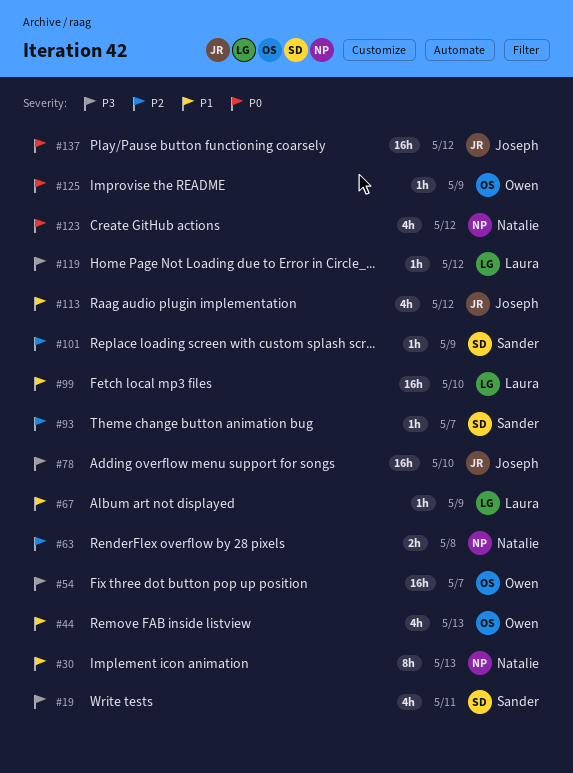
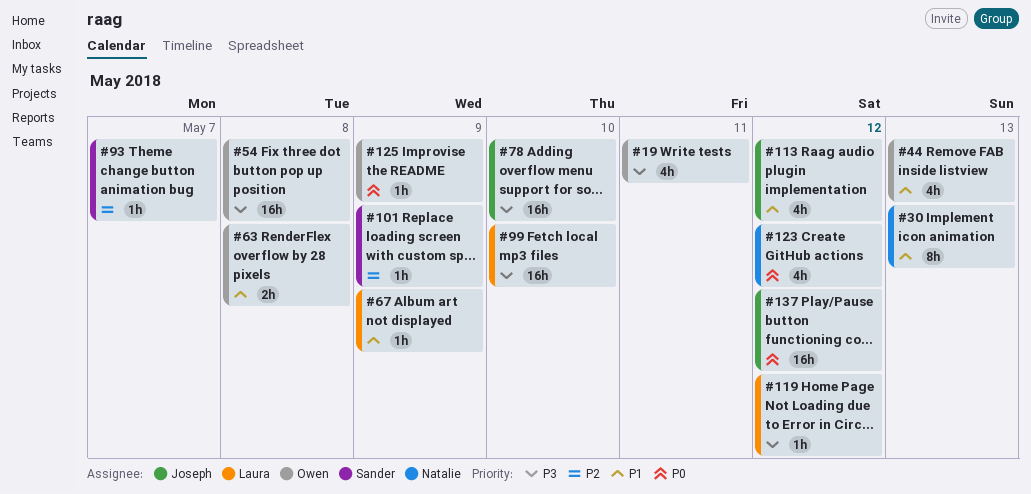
#19, owner: Sander -> Owen
#54, due: May 7 -> May 8
#63, owner: Natalie -> Owen
#63, priority: P2 -> P1
#99, priority: P1 -> P3

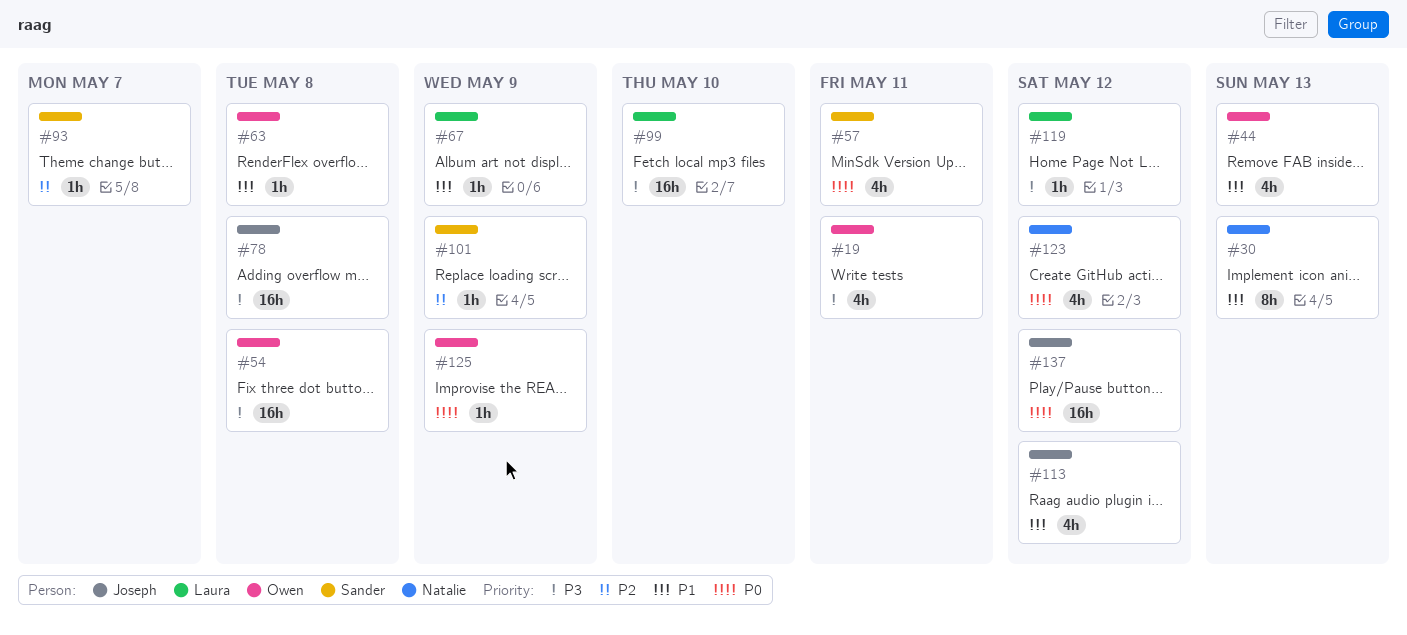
#57: none -> present
#63, estimate: 2h -> 1h
#78, due: May 10 -> May 8

